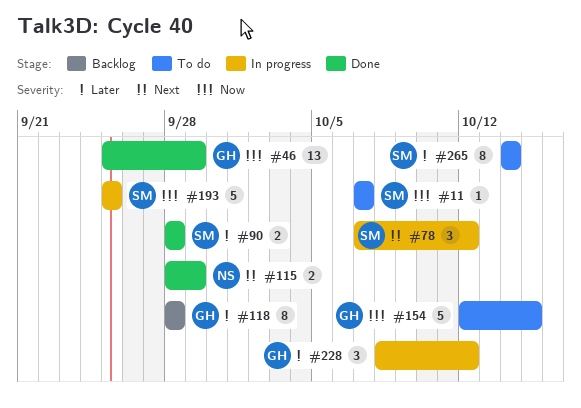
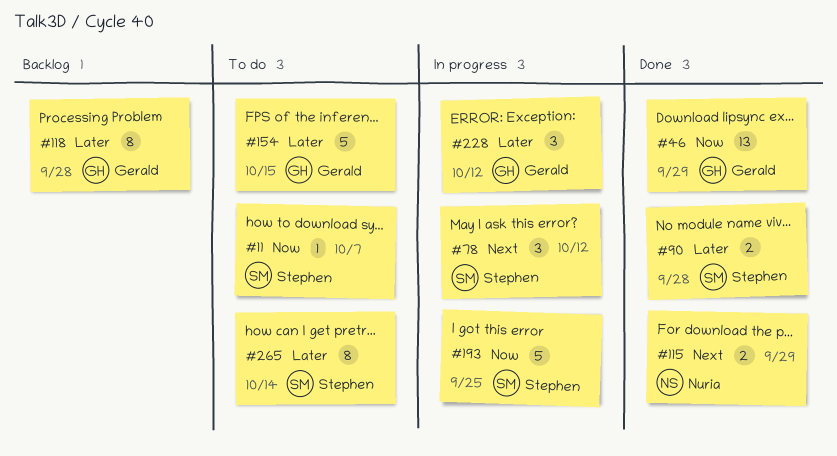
#154, priority: Now -> Later

